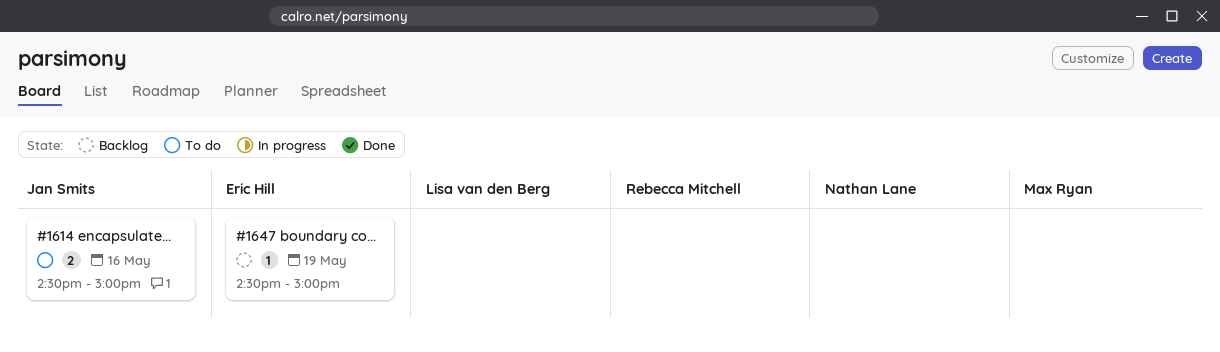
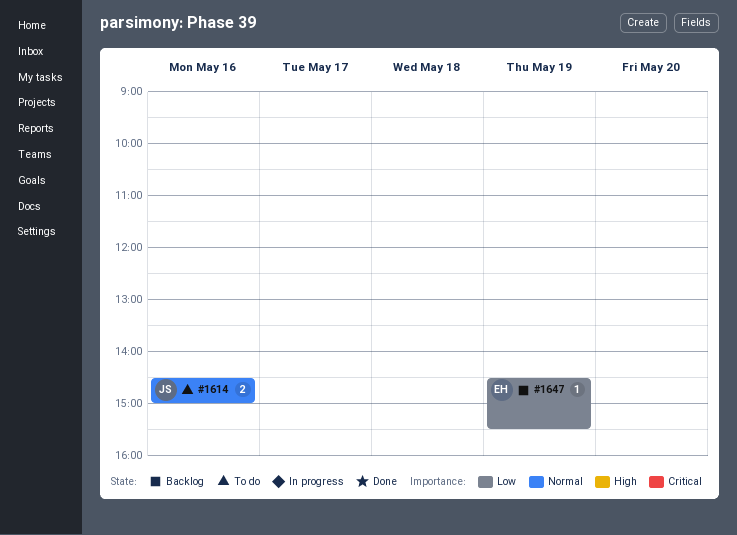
#1647, ends: 15:00 -> 15:30

